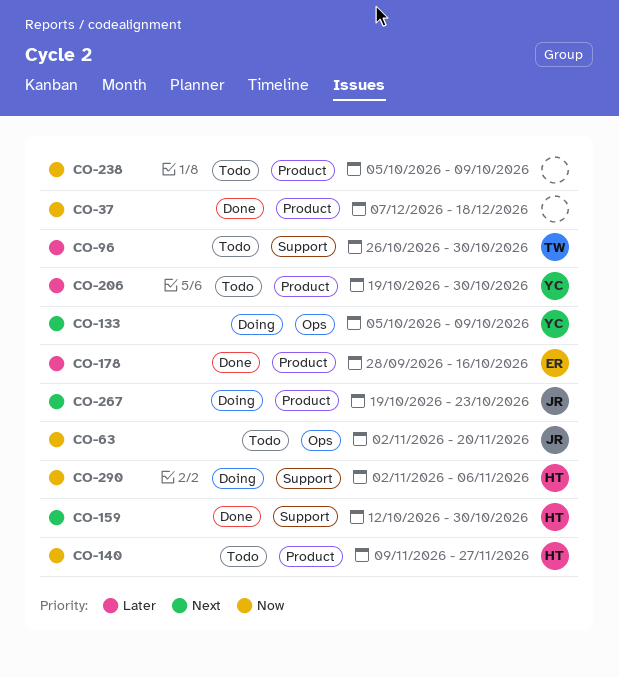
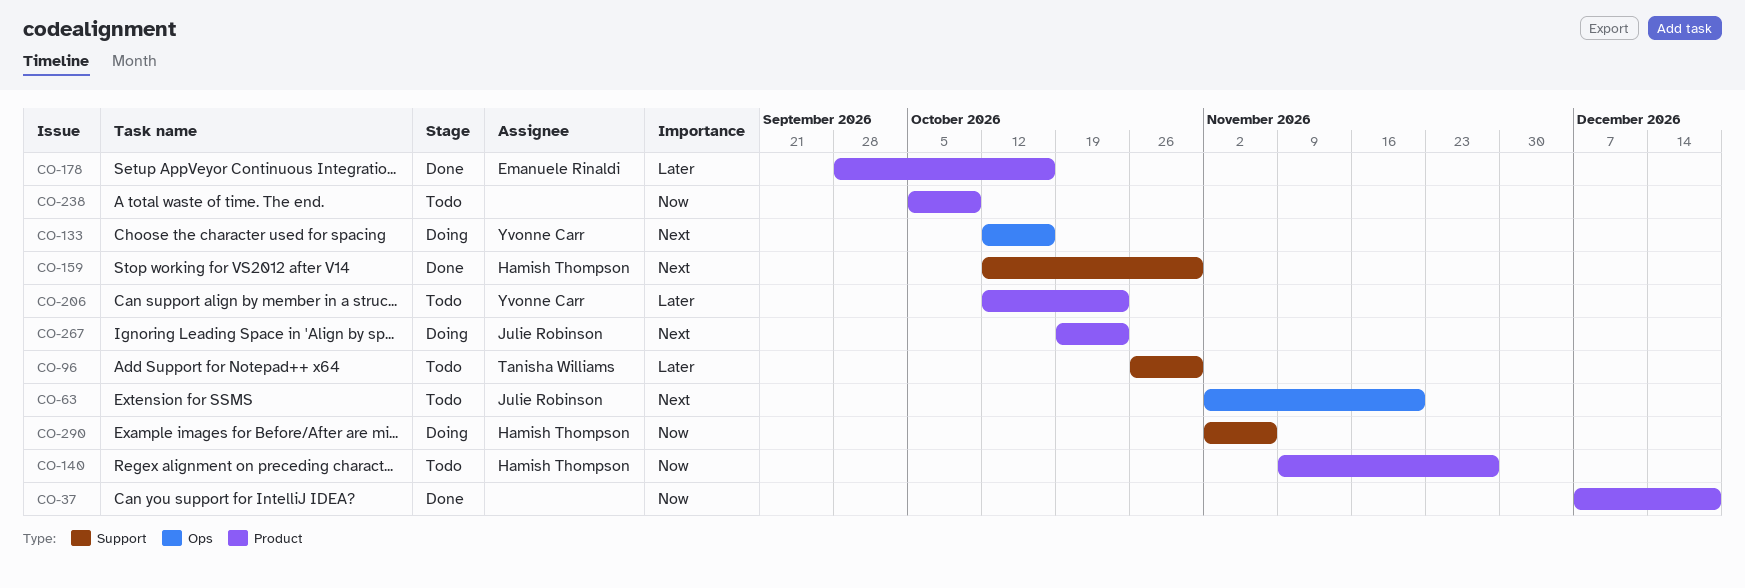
CO-63, priority: Now -> Next
CO-133, start: Oct 5 -> Oct 12
CO-133, due: Oct 9 -> Oct 16
CO-206, start: Oct 19 -> Oct 12
CO-206, due: Oct 30 -> Oct 23

